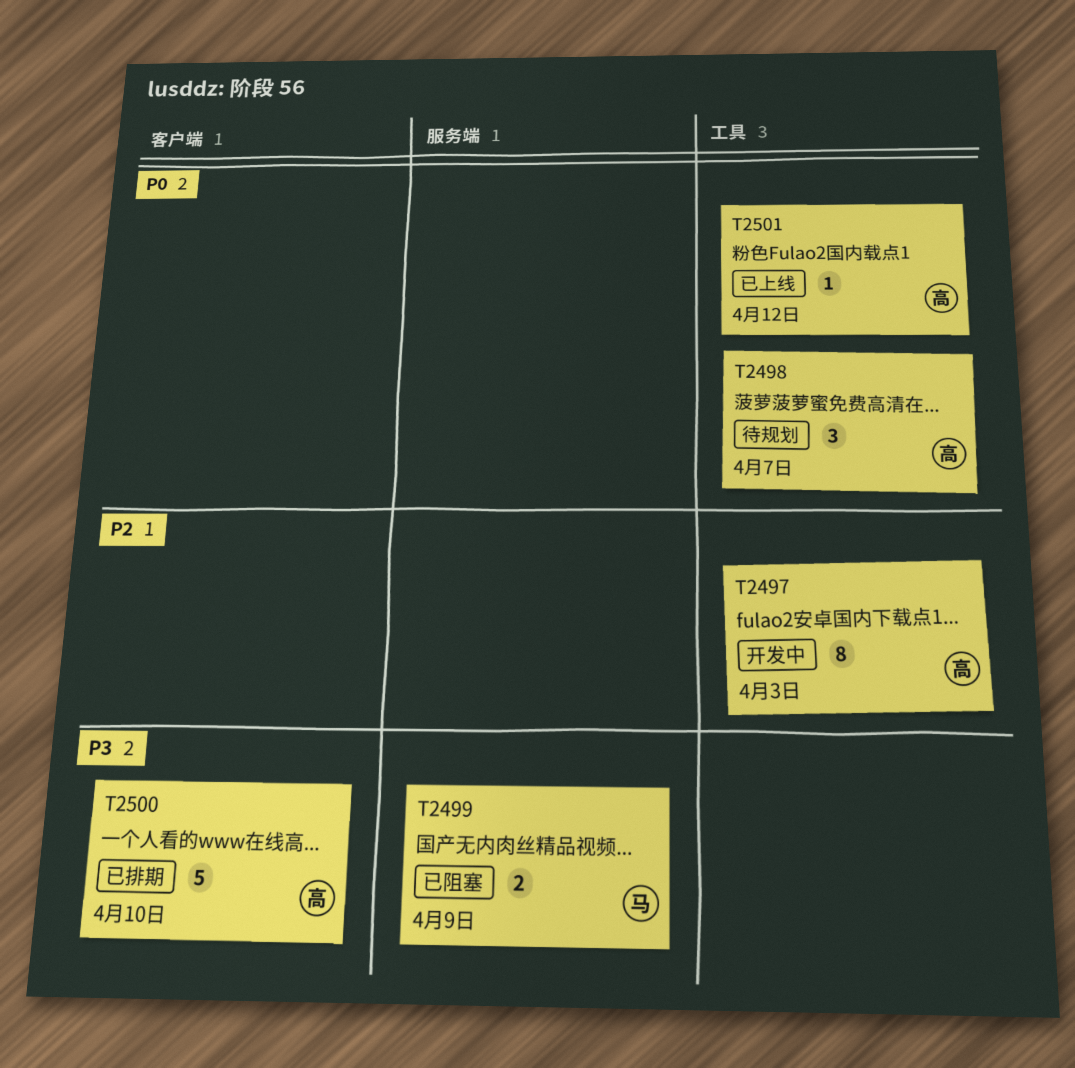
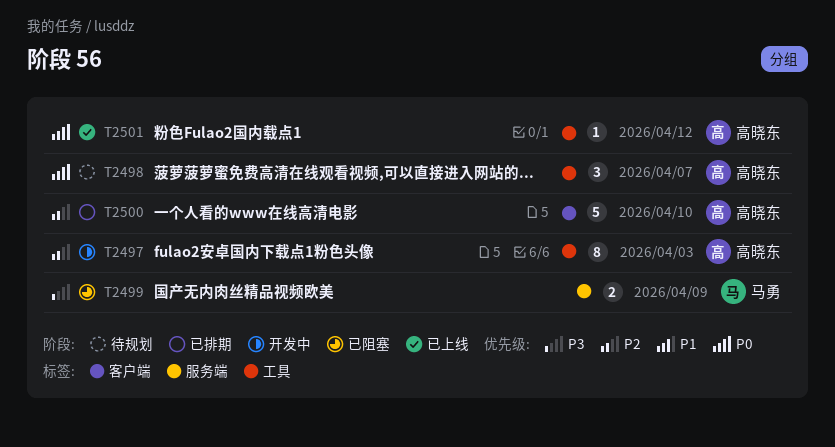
T2500, priority: P3 -> P2

